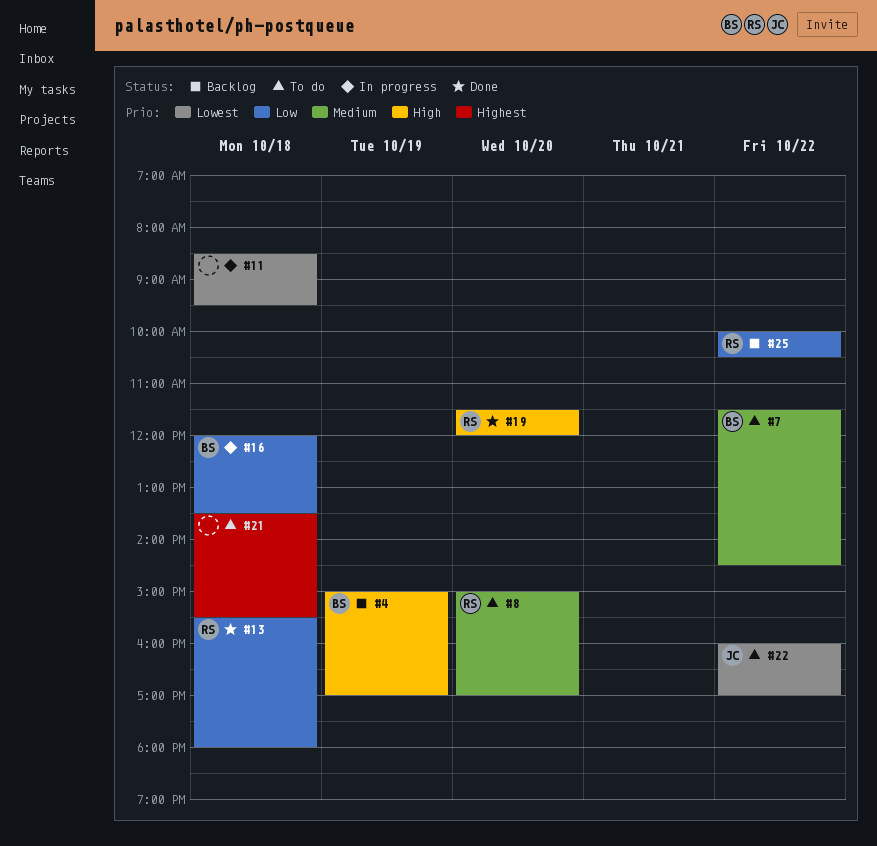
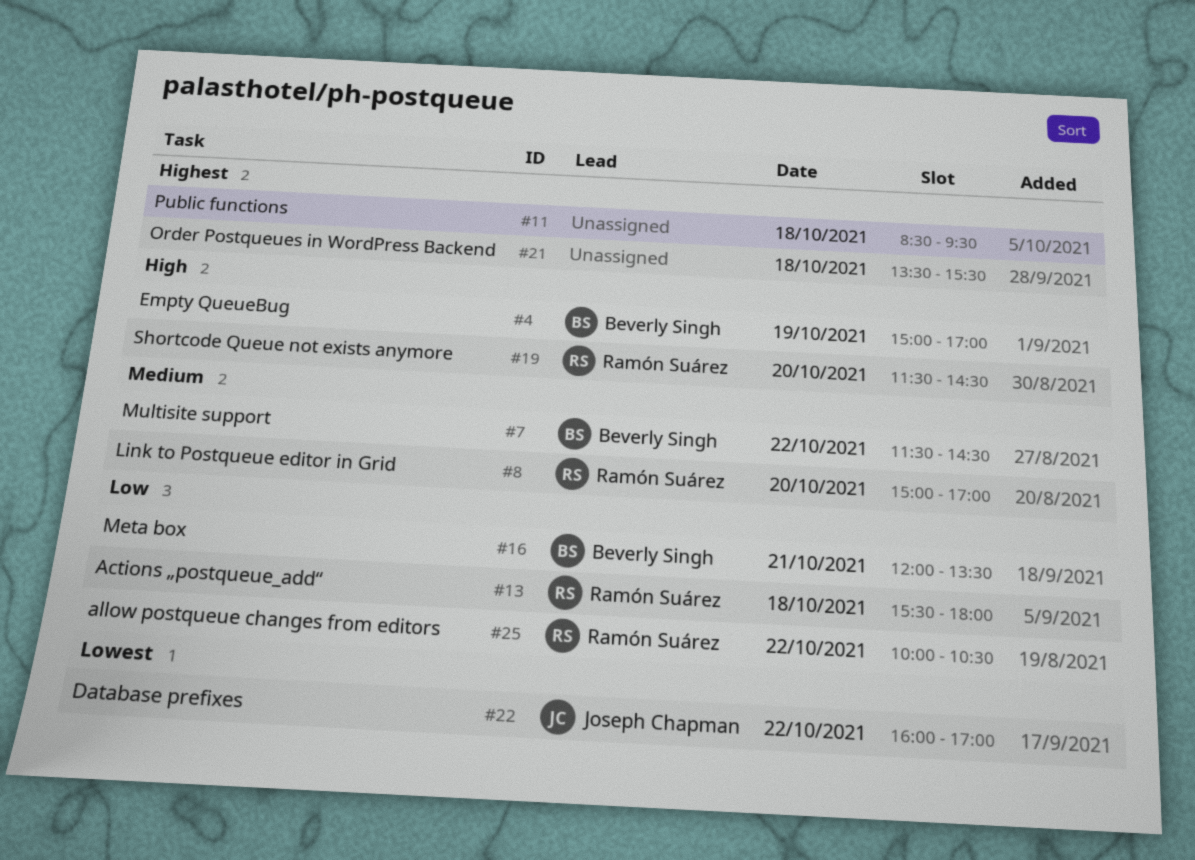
#11, priority: Lowest -> Highest
#16, day: Oct 18 -> Oct 21
#19, ends: 12:00 -> 14:30

